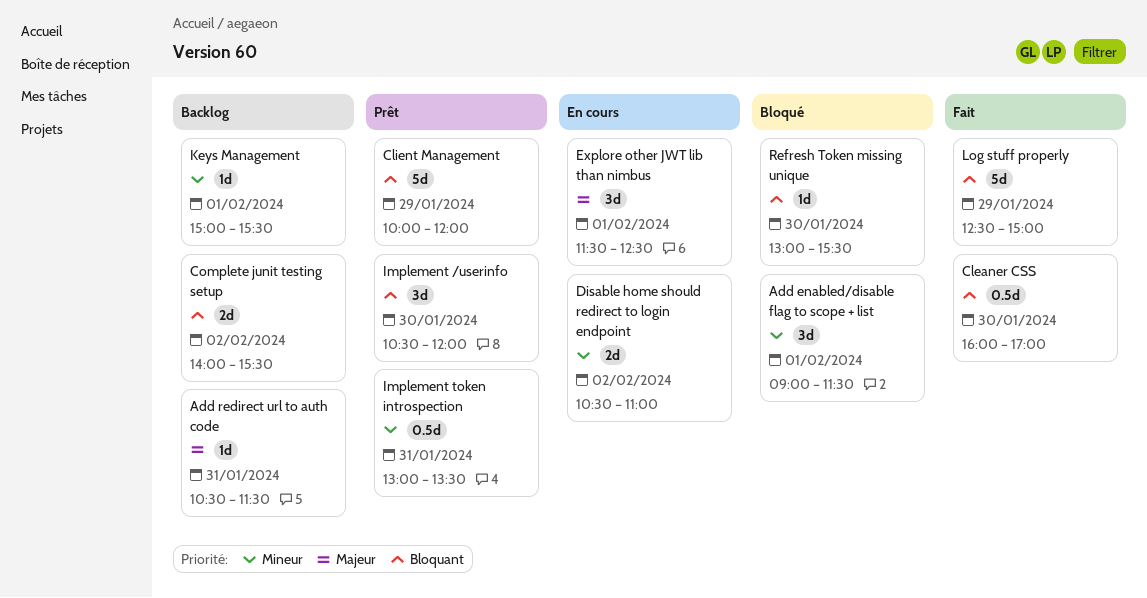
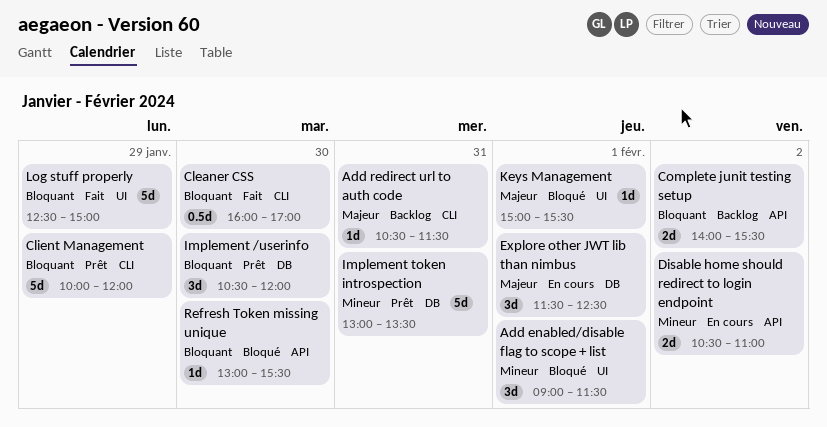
Implement token introspection, estimate: 0.5d -> 5d
Keys Management, status: Backlog -> Bloqué
Keys Management, priority: Mineur -> Majeur

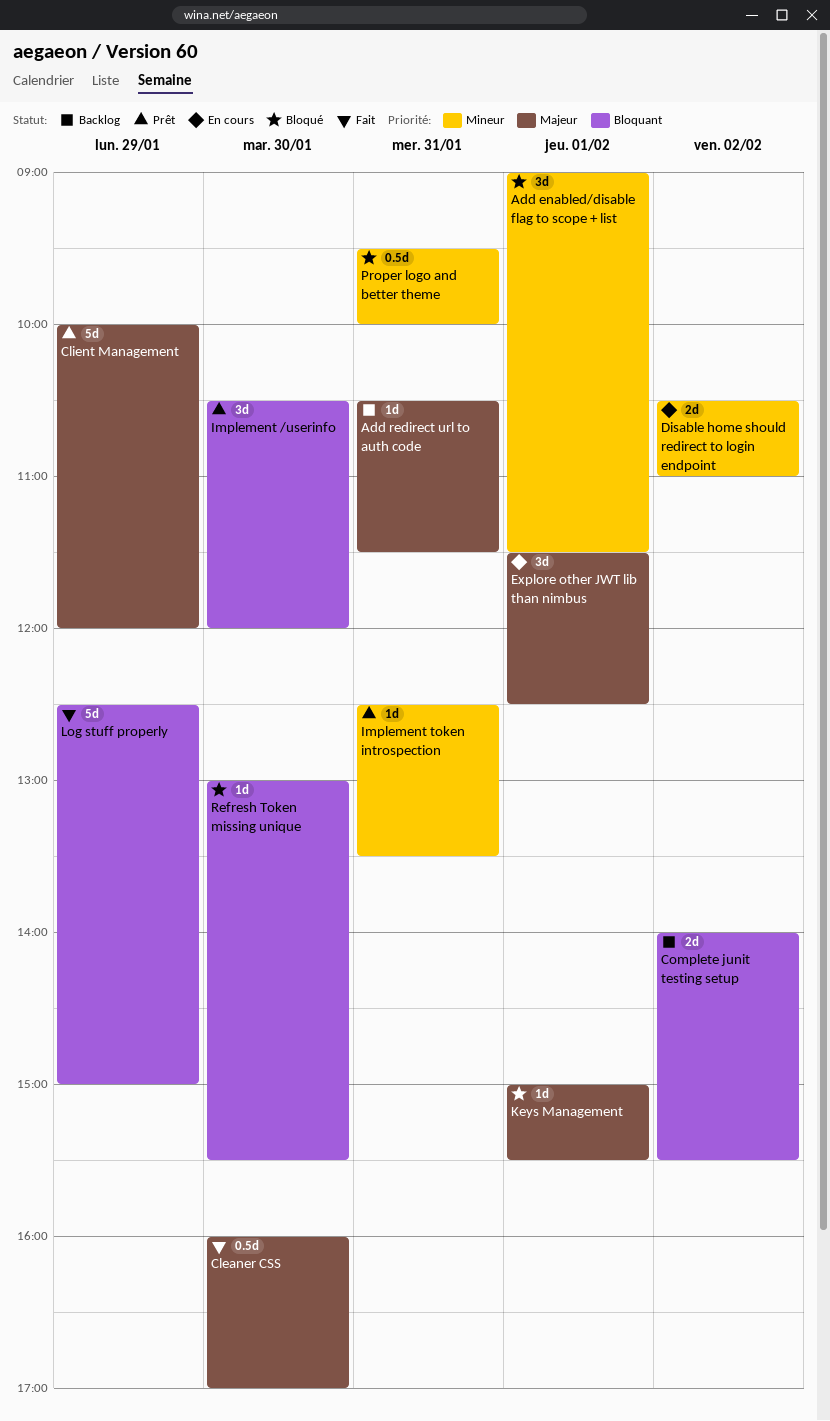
Cleaner CSS, priority: Bloquant -> Majeur
Client Management, priority: Bloquant -> Majeur
Implement token introspection, estimate: 5d -> 1d
Implement token introspection, begins: 13:00 -> 12:30
Proper logo and better theme: none -> present

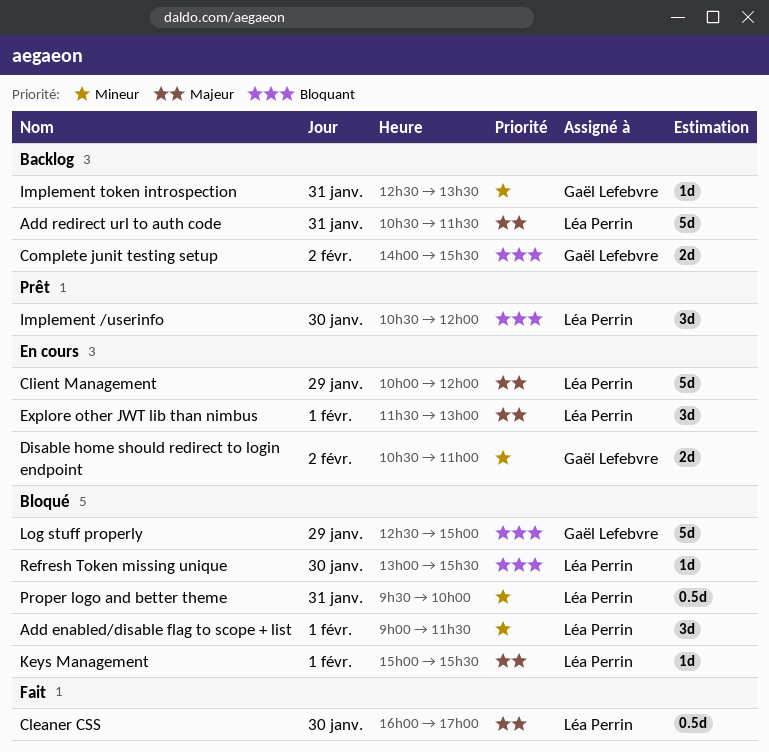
Add redirect url to auth code, estimate: 1d -> 5d
Client Management, status: Prêt -> En cours
Explore other JWT lib than nimbus, ends: 12:30 -> 13:00
Implement token introspection, status: Prêt -> Backlog
Log stuff properly, status: Fait -> Bloqué

